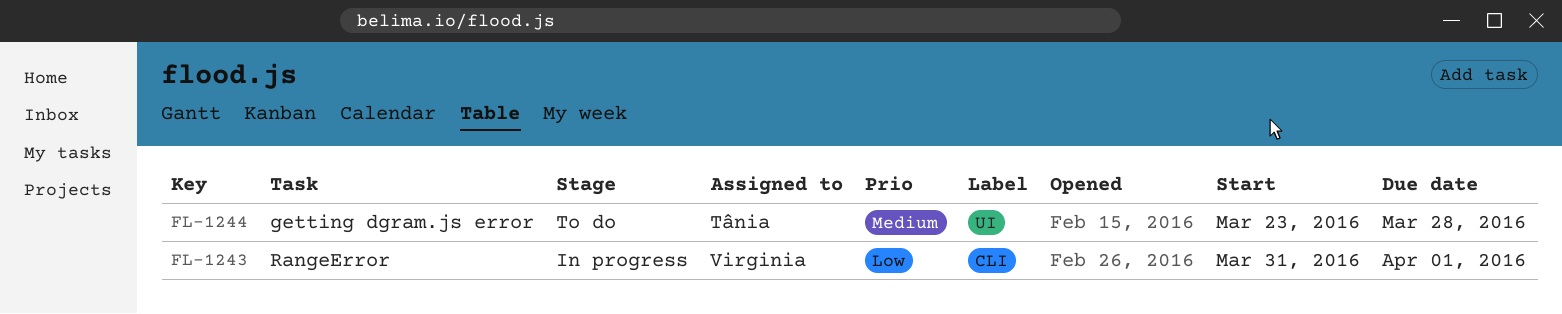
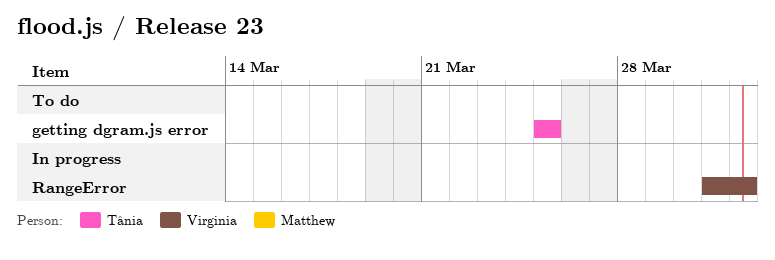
getting dgram.js error, start: Mar 23 -> Mar 25
getting dgram.js error, due: Mar 28 -> Mar 25

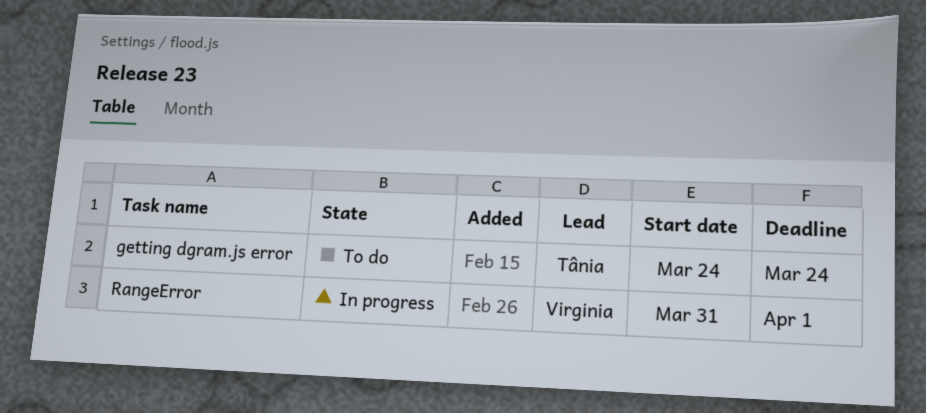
getting dgram.js error, start: Mar 25 -> Mar 24
getting dgram.js error, due: Mar 25 -> Mar 24

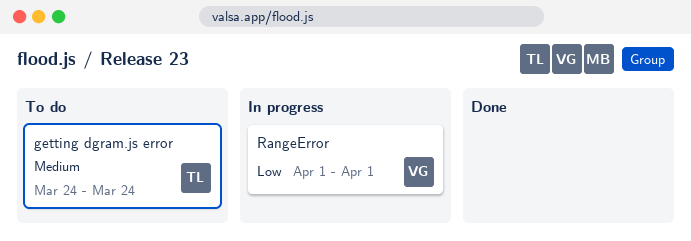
RangeError, start: Mar 31 -> Apr 1

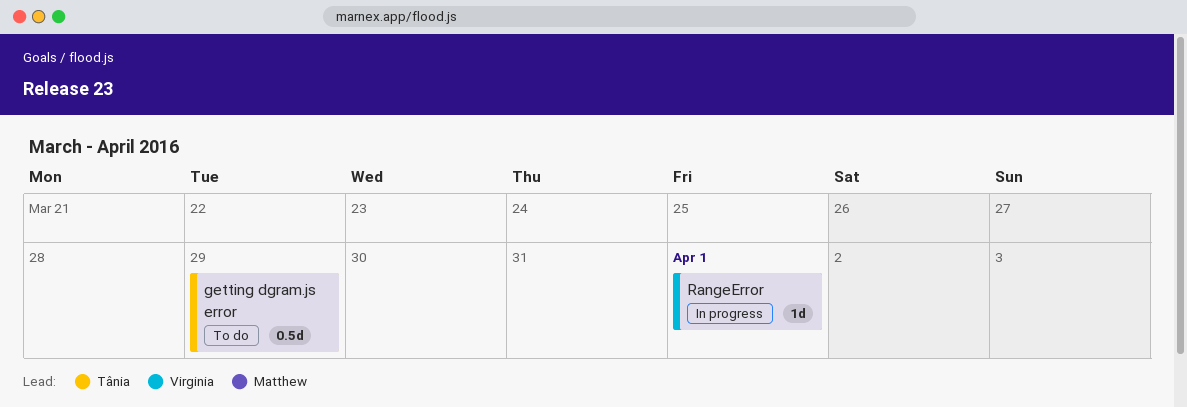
getting dgram.js error, due: Mar 24 -> Mar 29

